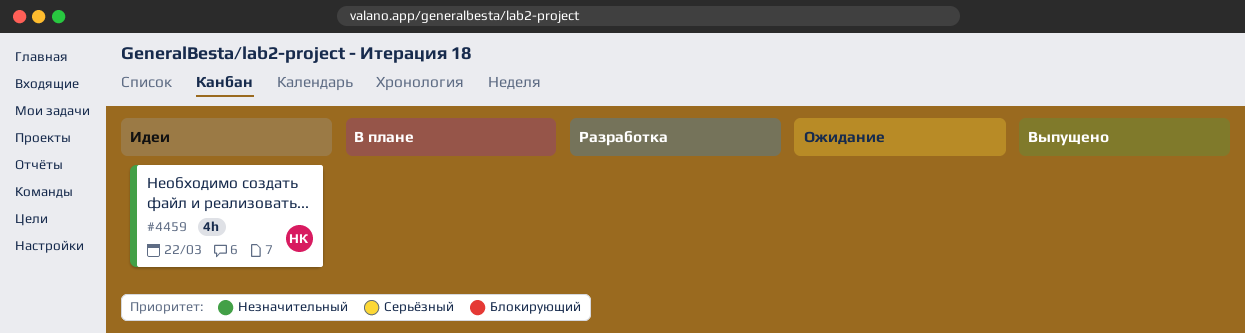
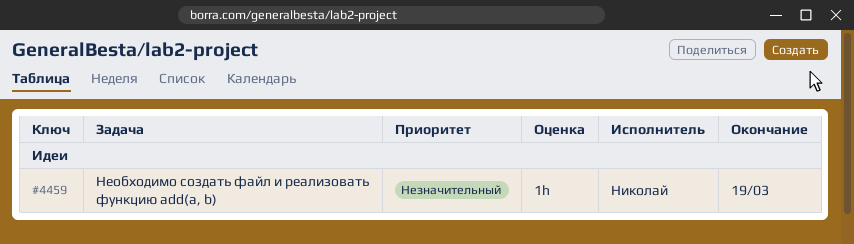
#4459, estimate: 4h -> 1h
#4459, due: Mar 22 -> Mar 19

